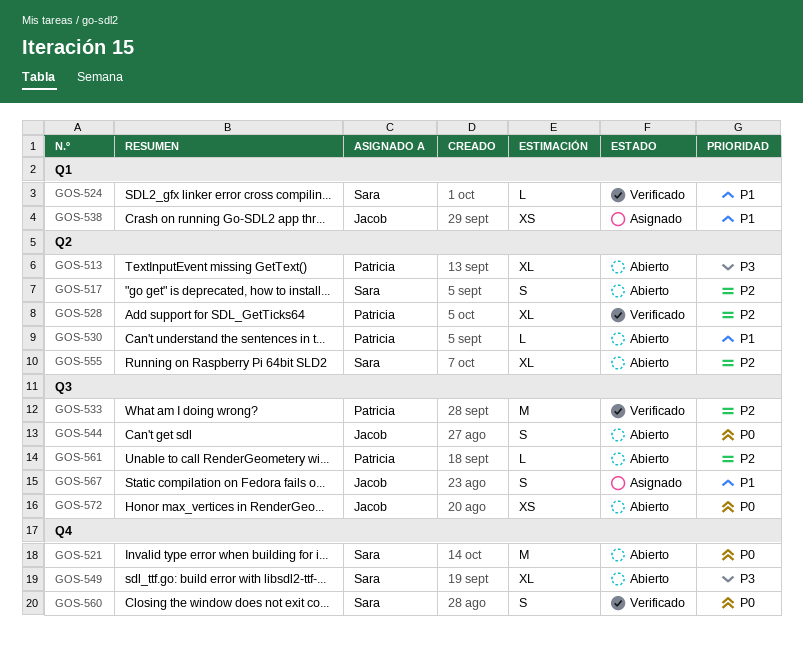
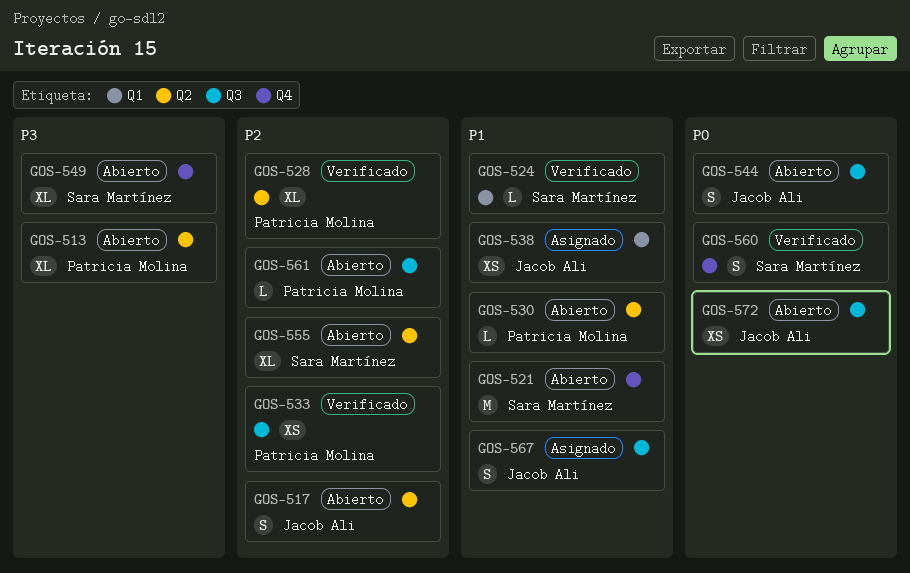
GOS-517, owner: Sara Martínez -> Jacob Ali
GOS-521, priority: P0 -> P1
GOS-533, estimate: M -> XS

